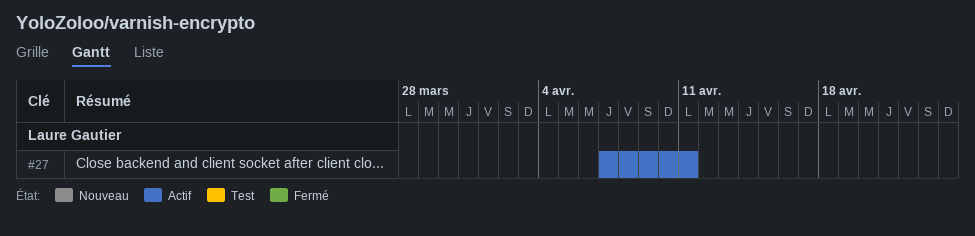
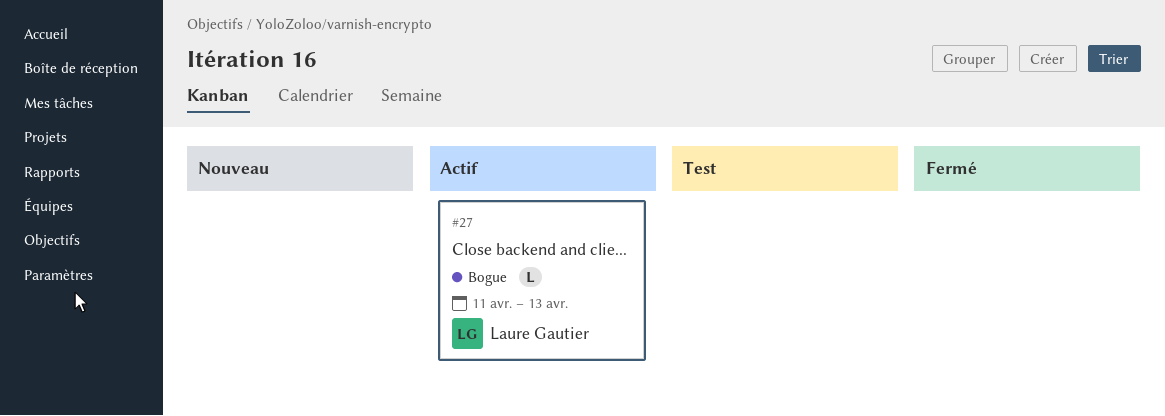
#27, start: Apr 7 -> Apr 11
#27, due: Apr 11 -> Apr 13

